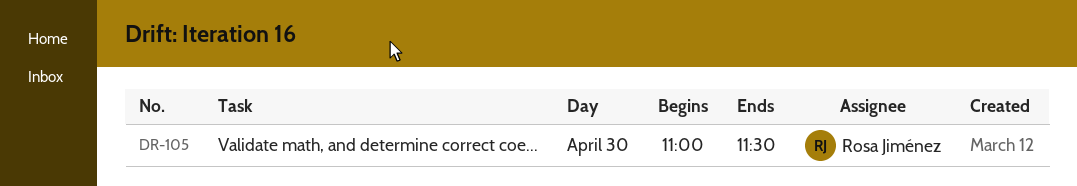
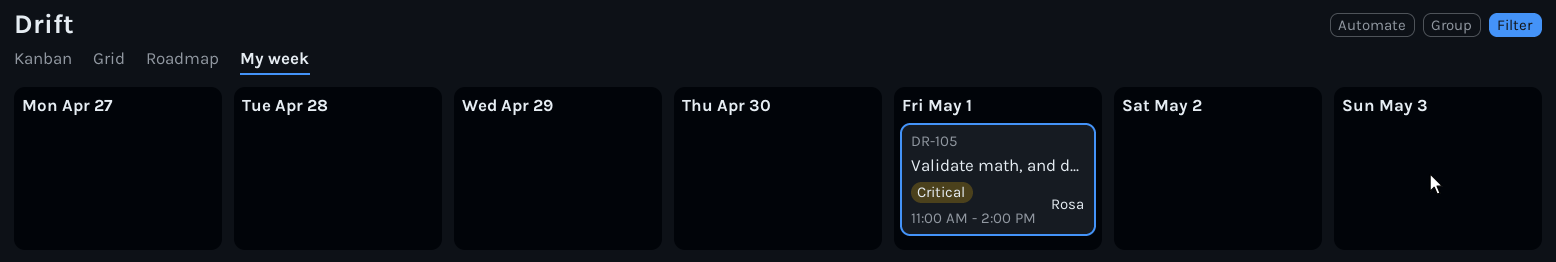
DR-105, day: Apr 30 -> May 1
DR-105, ends: 11:30 -> 14:00

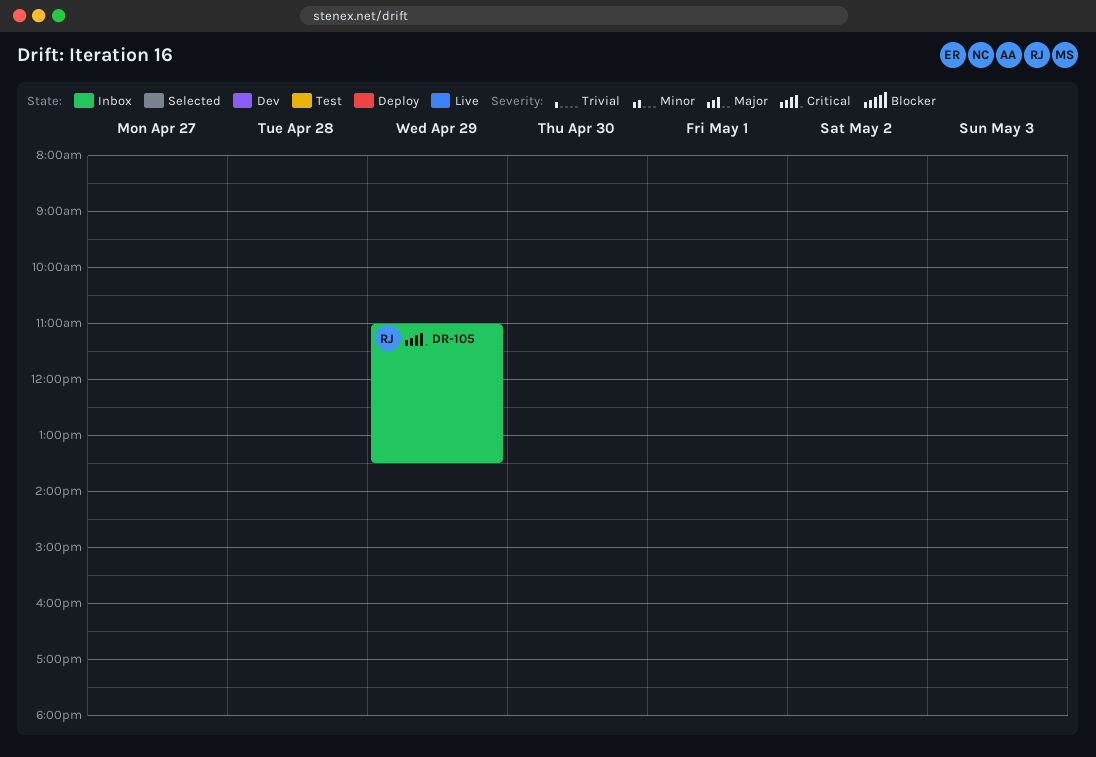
DR-105, day: May 1 -> Apr 29
DR-105, ends: 14:00 -> 13:30

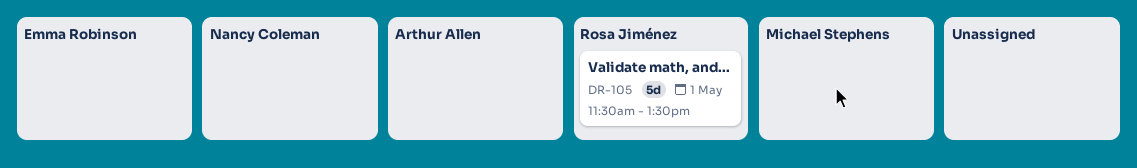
DR-105, day: Apr 29 -> May 1
DR-105, begins: 11:00 -> 11:30

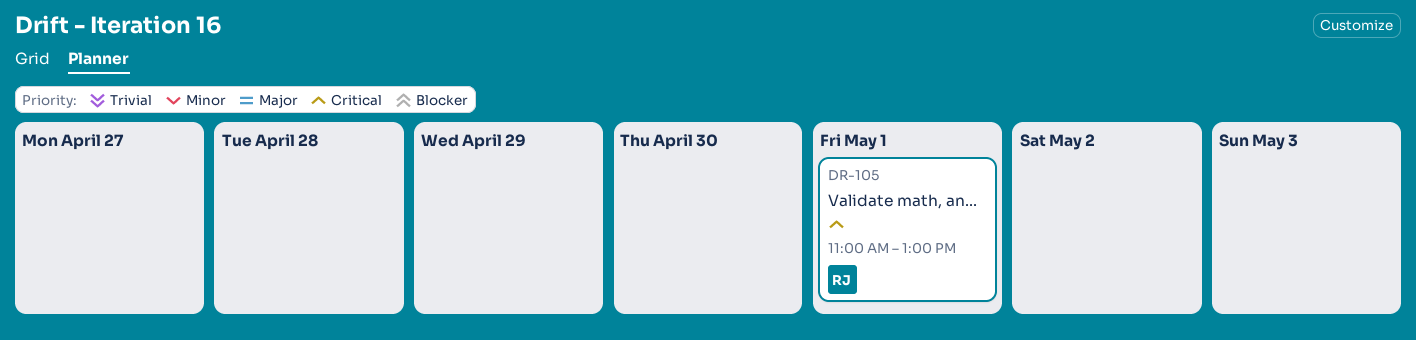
DR-105, begins: 11:30 -> 11:00
DR-105, ends: 13:30 -> 13:00

